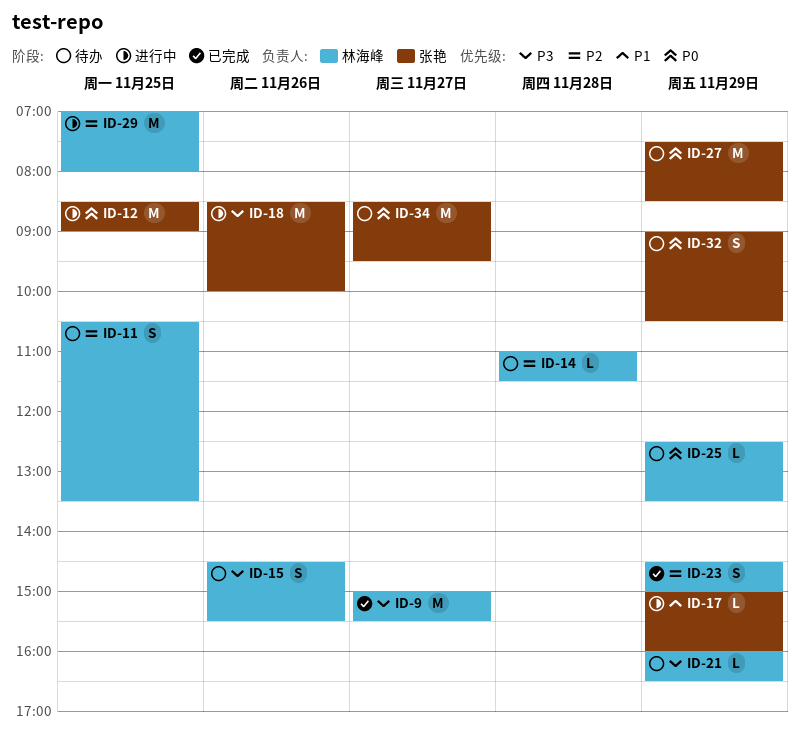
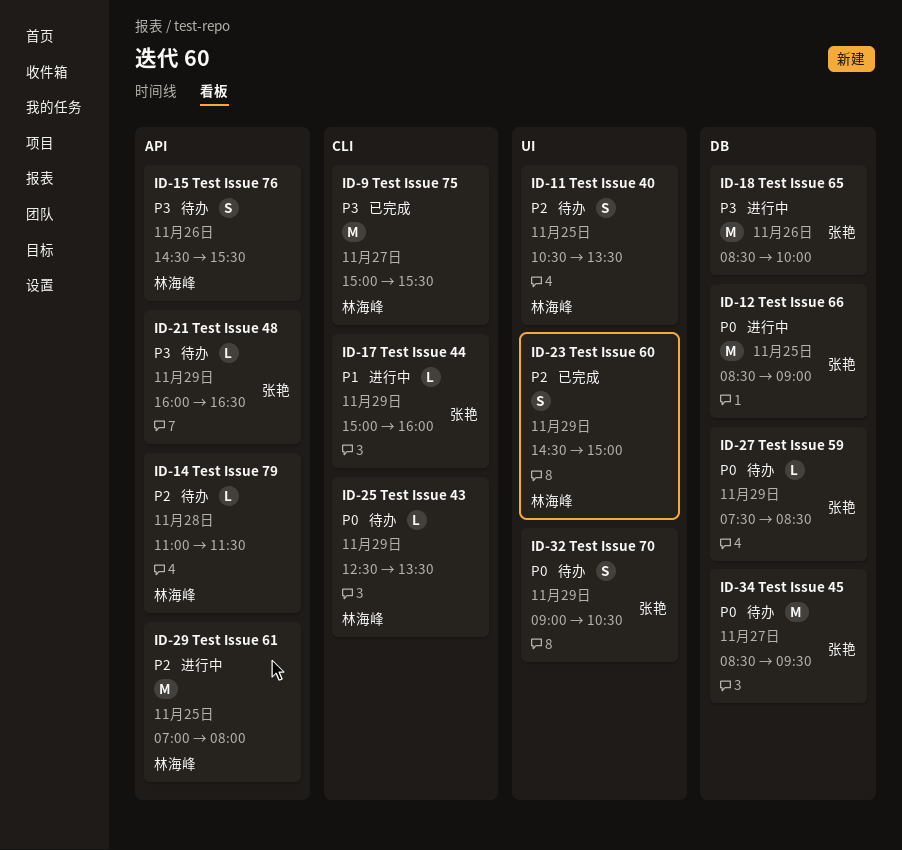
ID-21, owner: 林海峰 -> 张艳
ID-27, estimate: M -> L

